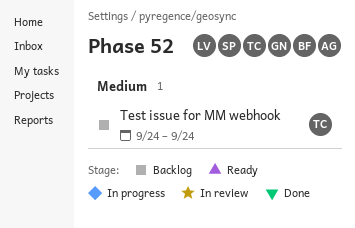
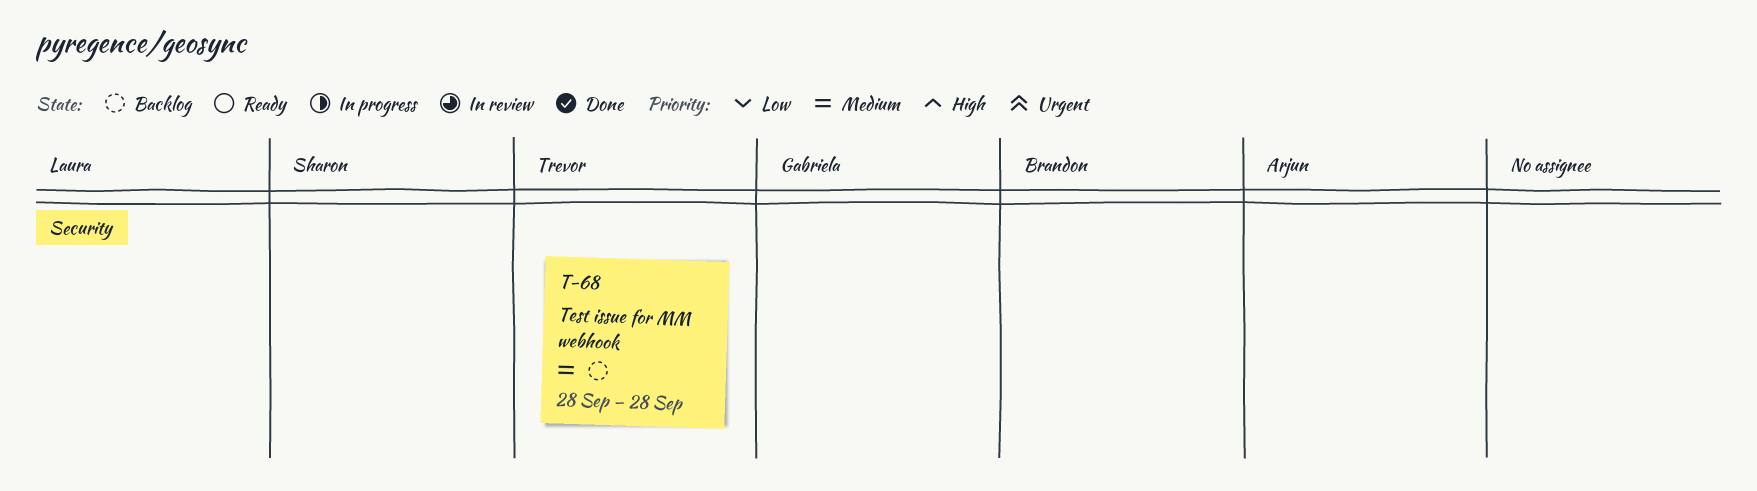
Test issue for MM webhook, start: Sep 24 -> Sep 28
Test issue for MM webhook, due: Sep 24 -> Sep 28

